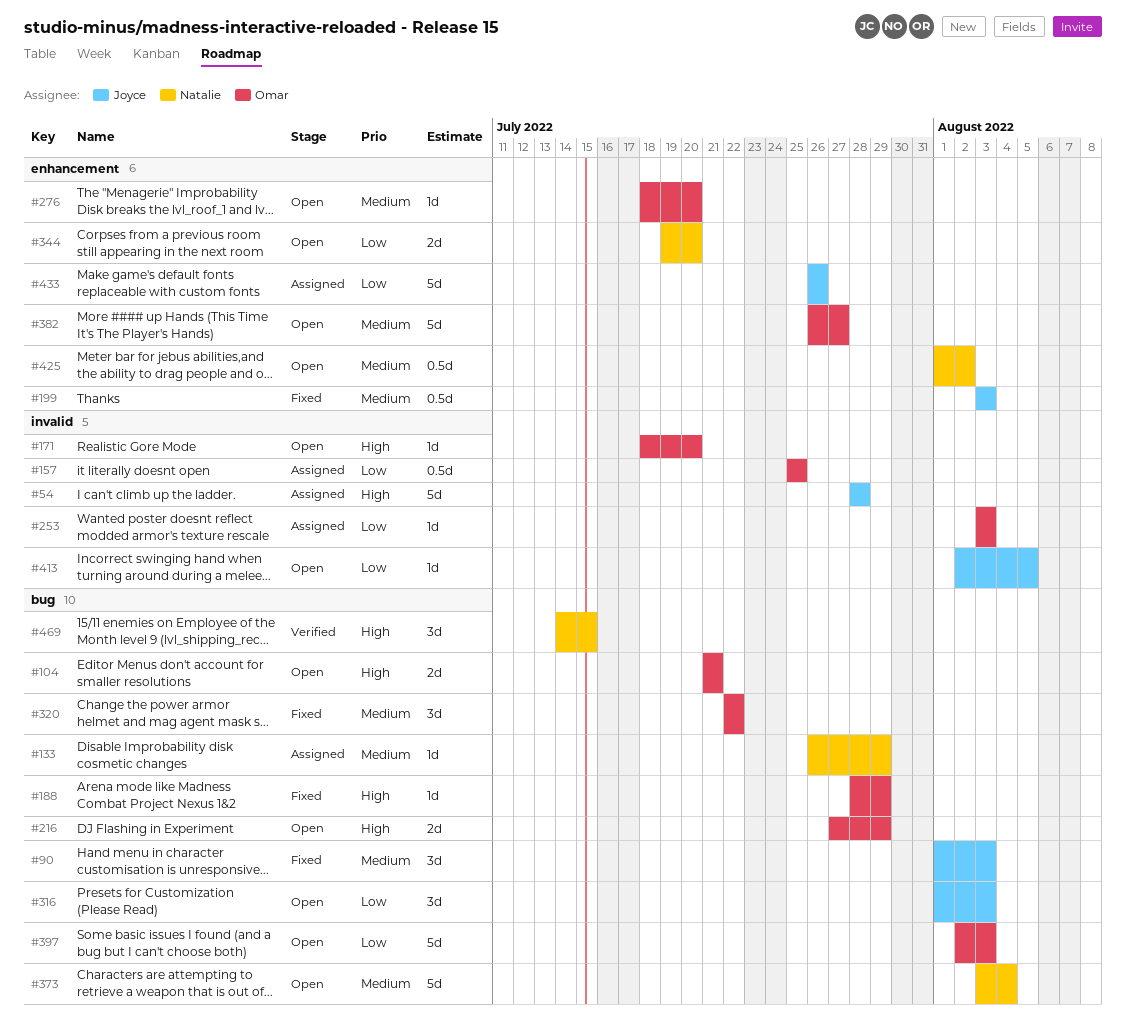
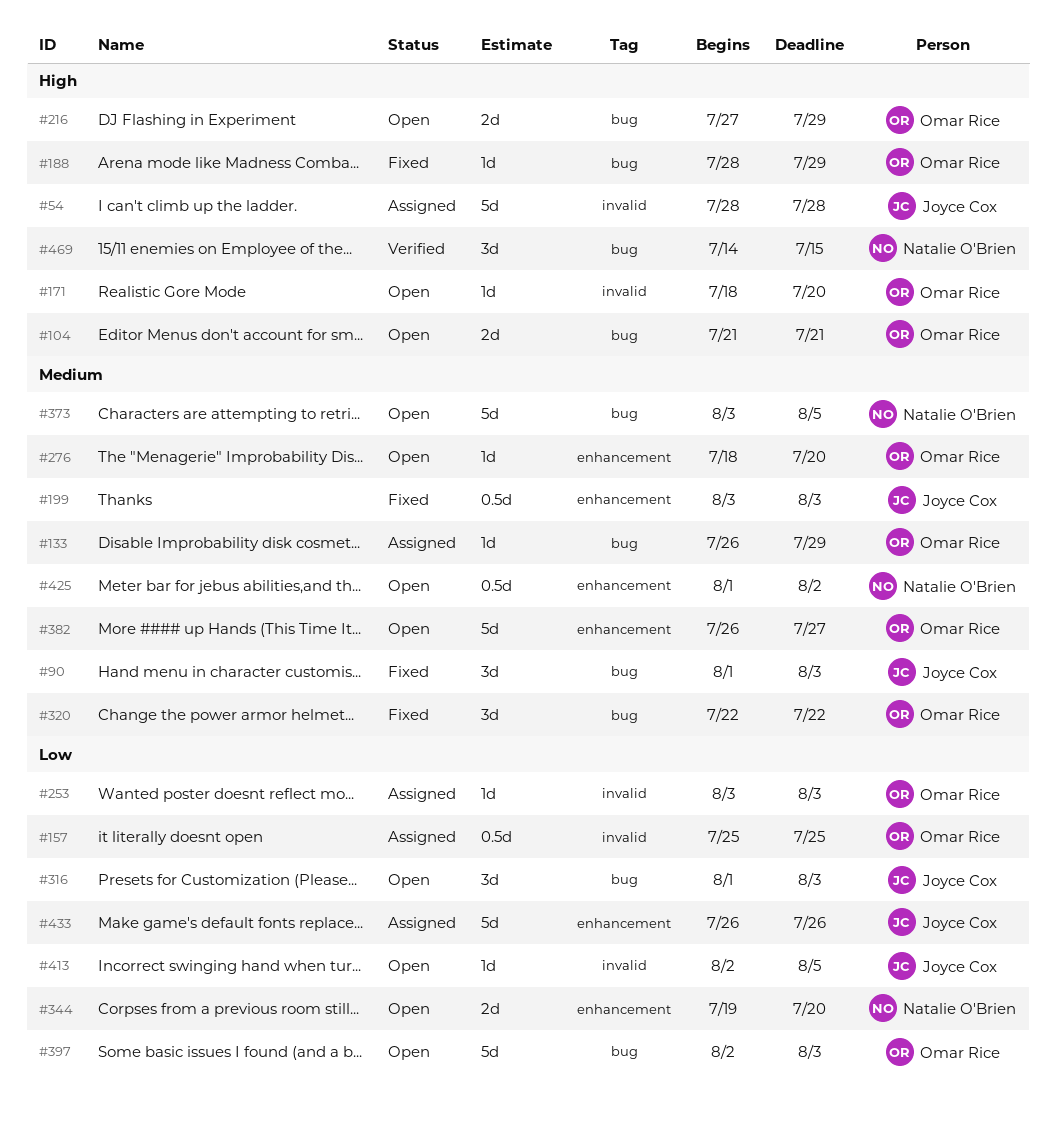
#133, owner: Natalie O'Brien -> Omar Rice
#373, due: Aug 4 -> Aug 5

